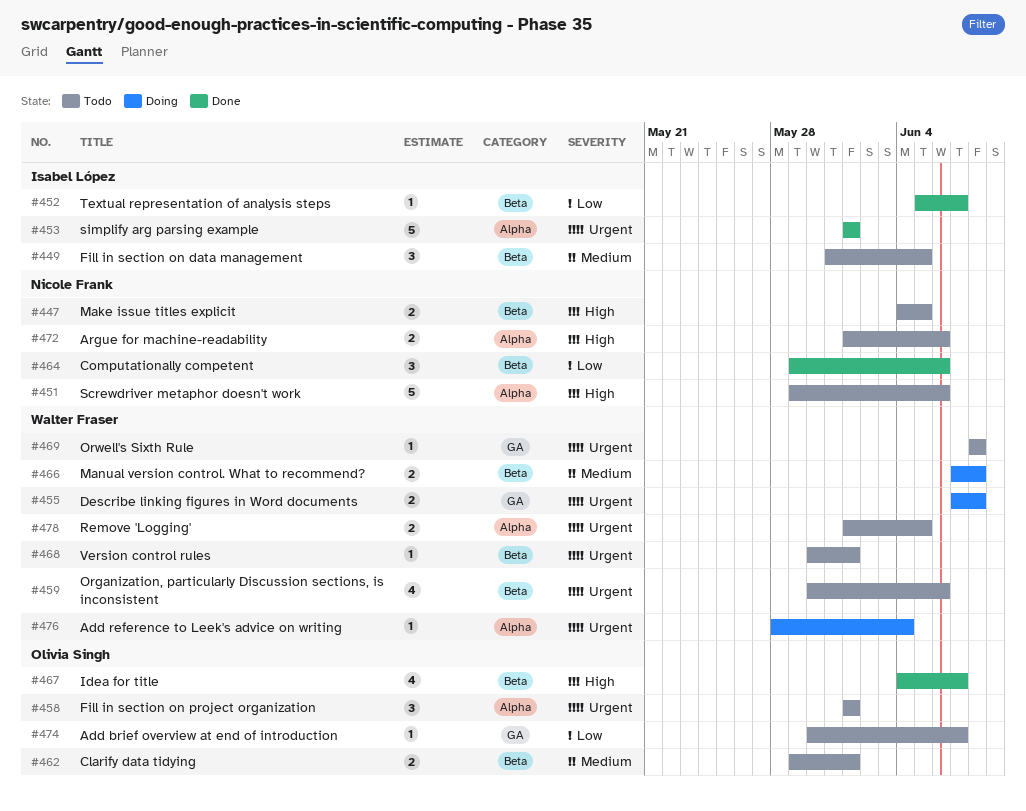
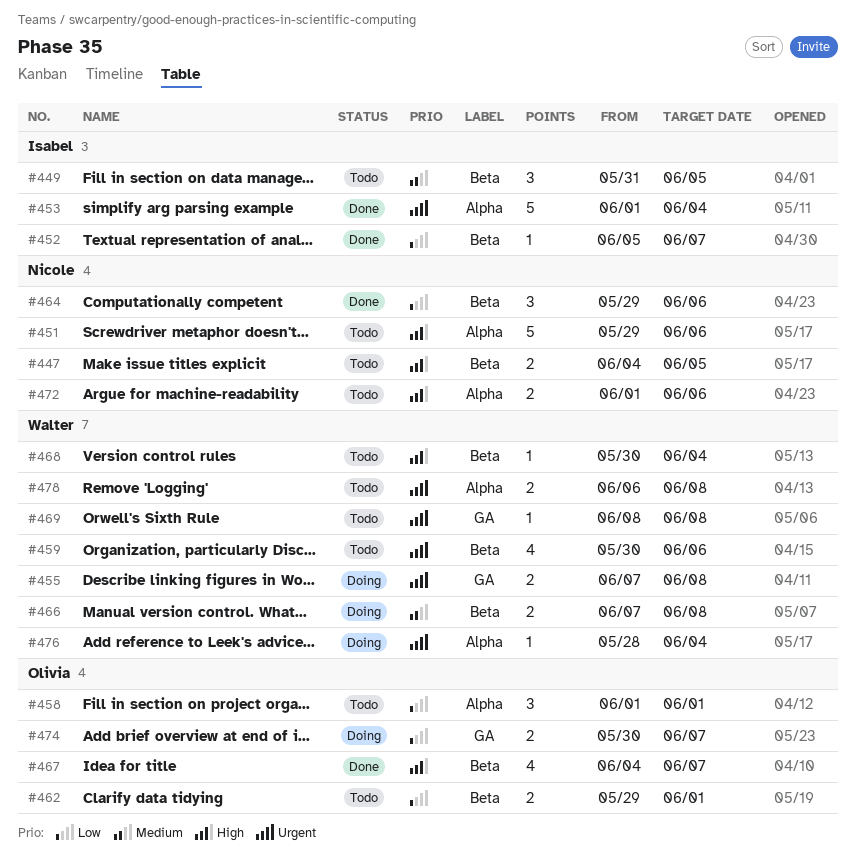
#453, due: Jun 1 -> Jun 4
#458, priority: Urgent -> Low
#462, priority: Medium -> Low
#468, priority: Urgent -> High
#468, due: Jun 1 -> Jun 4
#474, status: Todo -> Doing
#474, estimate: 1 -> 2
#478, start: Jun 1 -> Jun 6
#478, due: Jun 5 -> Jun 8

